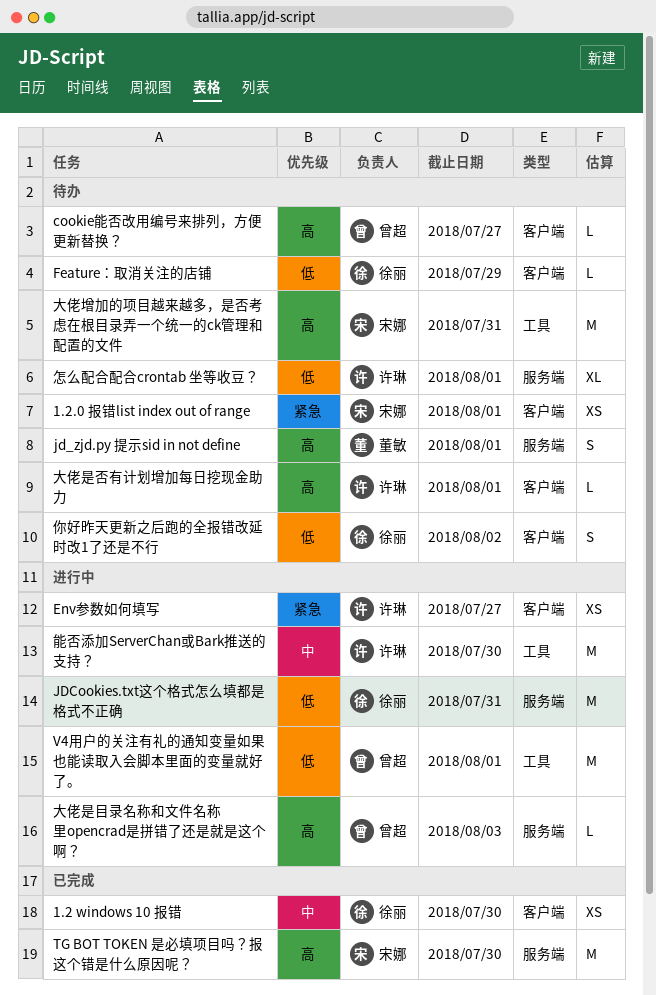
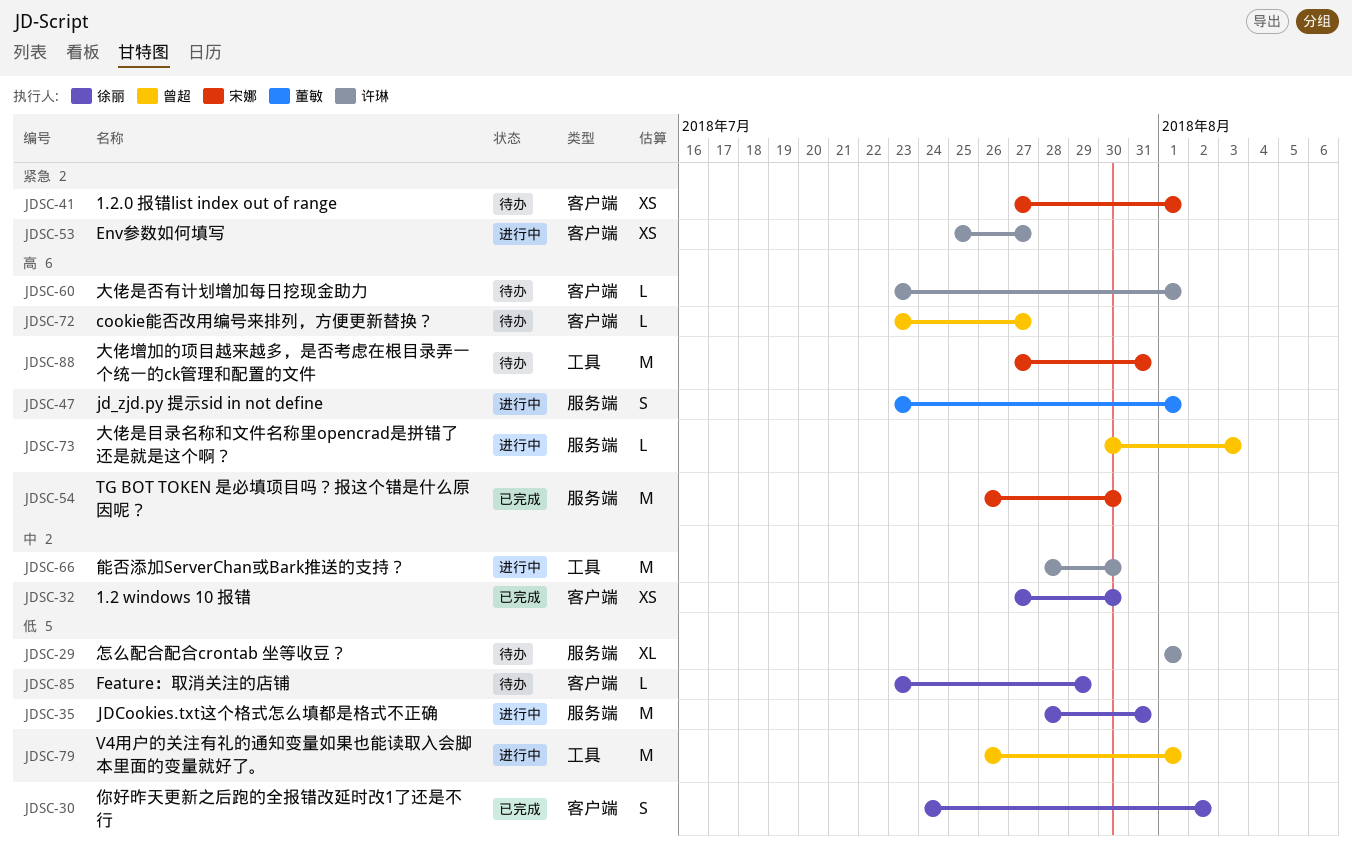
jd_zjd.py 提示sid in not define, status: 待办 -> 进行中
你好昨天更新之后跑的全报错改延时改1了还是不行, status: 待办 -> 已完成

